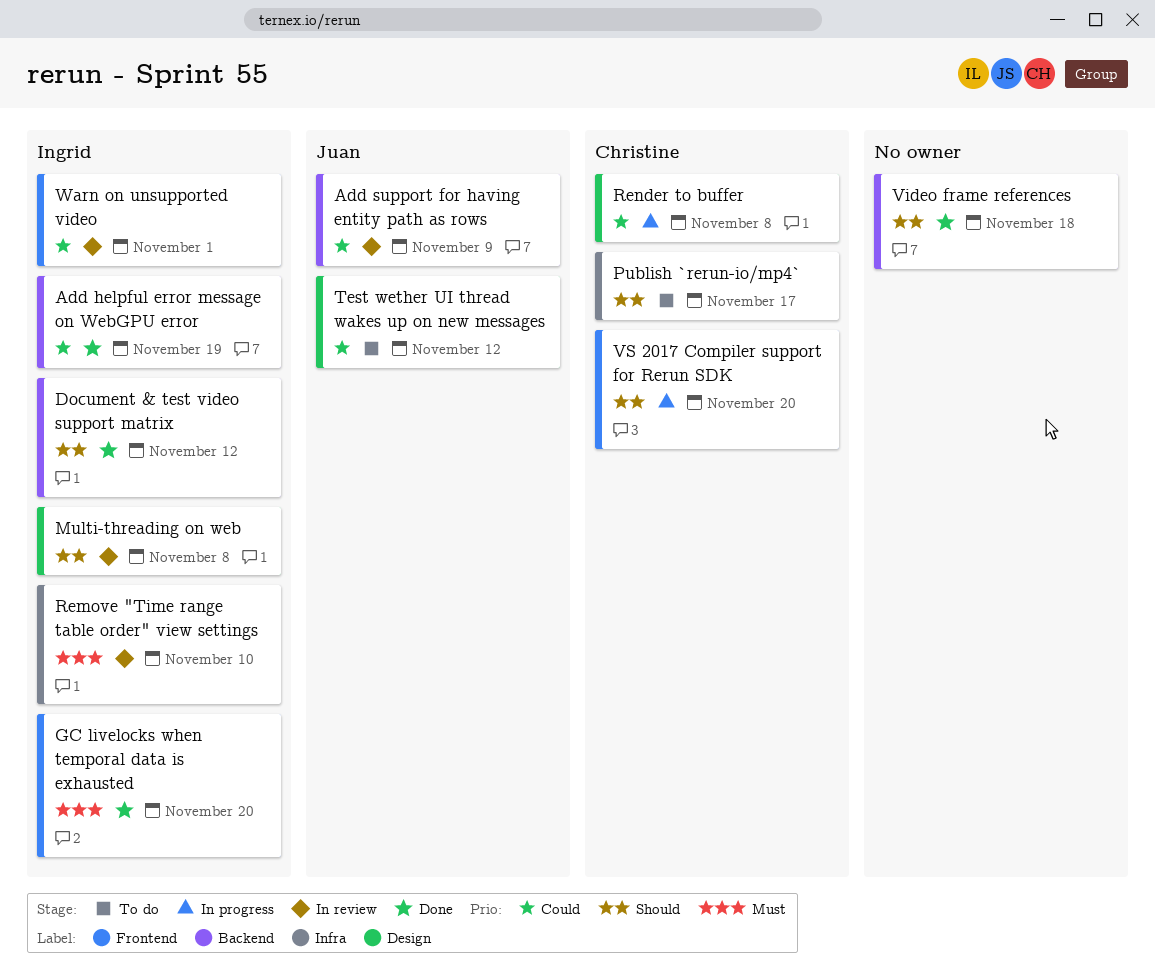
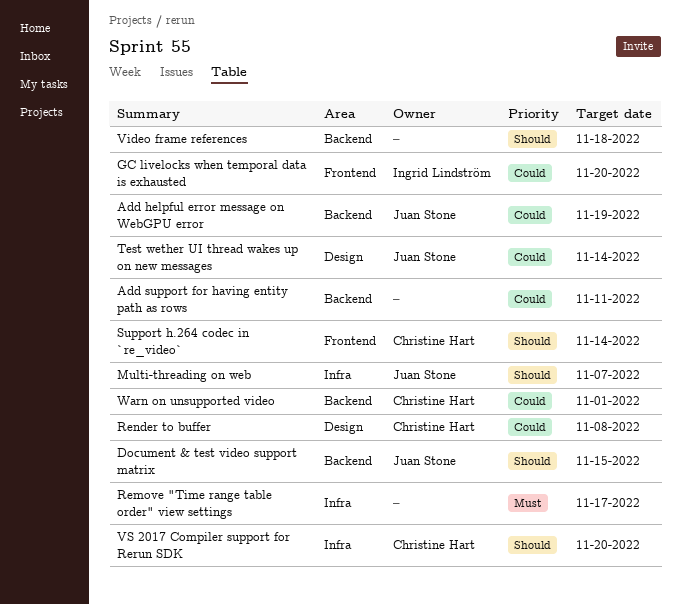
Add helpful error message on WebGPU error, owner: Ingrid Lindström -> Juan Stone
Add support for having entity path as rows, owner: Juan Stone -> none
Add support for having entity path as rows, due: Nov 9 -> Nov 11
Document & test video support matrix, owner: Ingrid Lindström -> Juan Stone
Document & test video support matrix, due: Nov 12 -> Nov 15
GC livelocks when temporal data is exhausted, priority: Must -> Could
Multi-threading on web, owner: Ingrid Lindström -> Juan Stone
Multi-threading on web, label: Design -> Infra
Multi-threading on web, due: Nov 8 -> Nov 7
Publish `rerun-io/mp4`: present -> none
Remove "Time range table order" view settings, owner: Ingrid Lindström -> none
Remove "Time range table order" view settings, due: Nov 10 -> Nov 17
Support h.264 codec in `re_video`: none -> present
Test wether UI thread wakes up on new messages, due: Nov 12 -> Nov 14
VS 2017 Compiler support for Rerun SDK, label: Frontend -> Infra
Warn on unsupported video, owner: Ingrid Lindström -> Christine Hart
Warn on unsupported video, label: Frontend -> Backend

